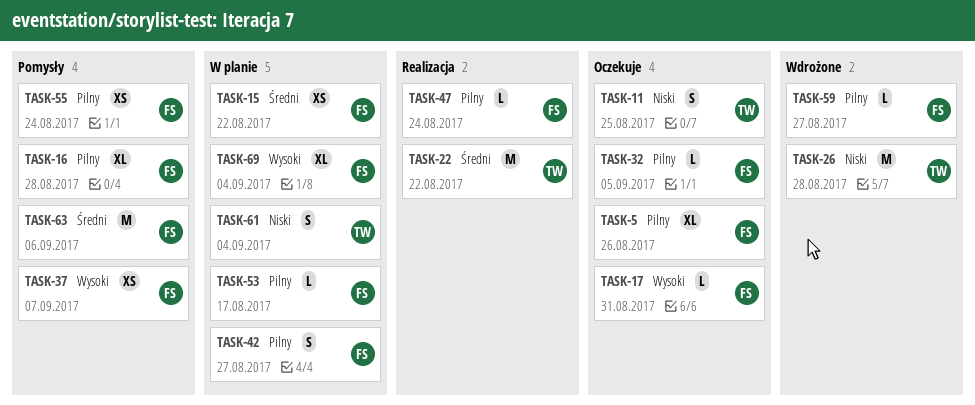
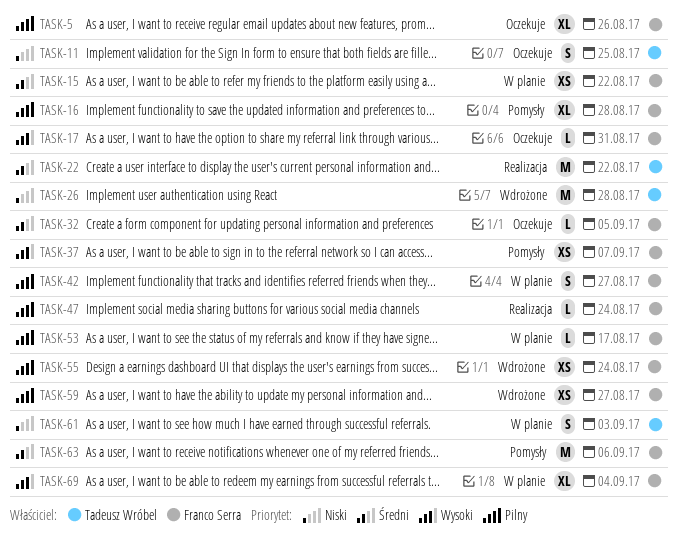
TASK-32, priority: Pilny -> Średni
TASK-55, status: Pomysły -> Wdrożone
TASK-59, estimate: L -> XS
TASK-61, due: Sep 4 -> Sep 3

